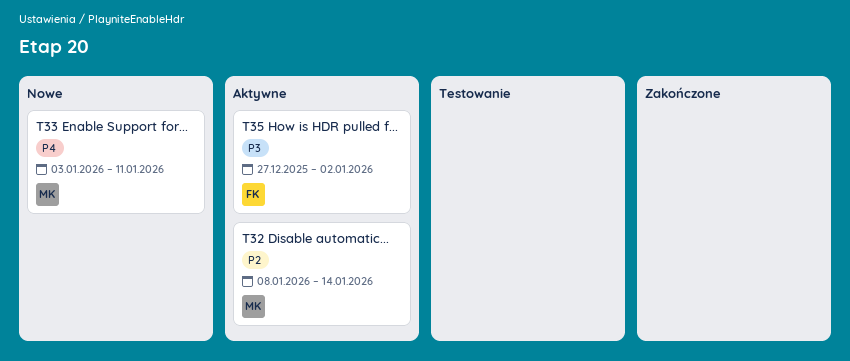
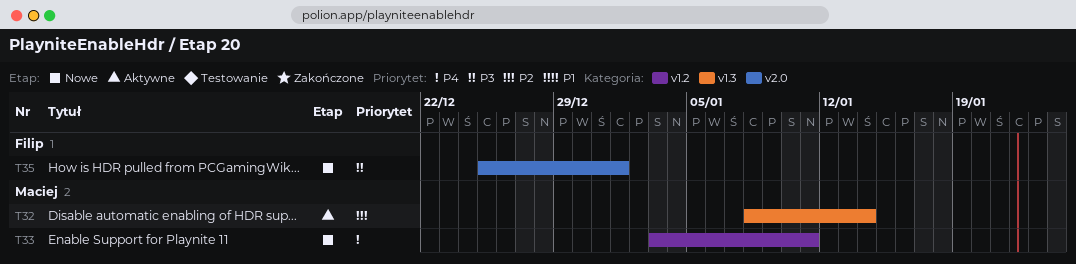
T35, status: Aktywne -> Nowe
T35, start: Dec 27 -> Dec 25
T35, due: Jan 2 -> Jan 1

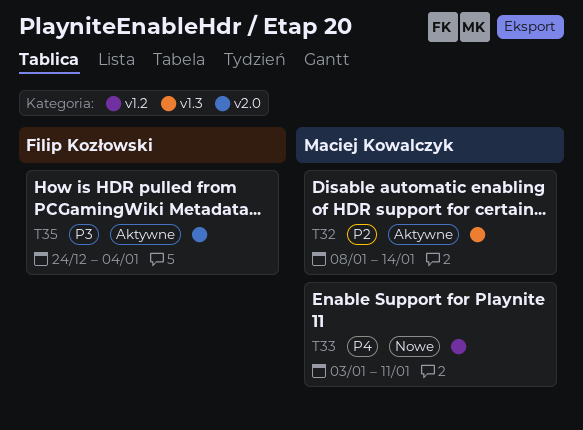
T35, status: Nowe -> Aktywne
T35, start: Dec 25 -> Dec 24
T35, due: Jan 1 -> Jan 4

